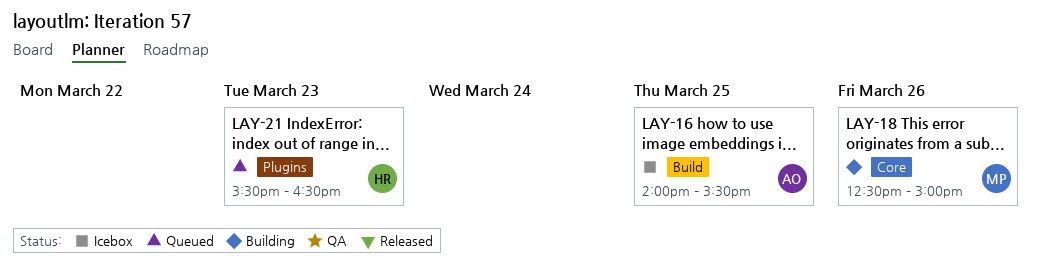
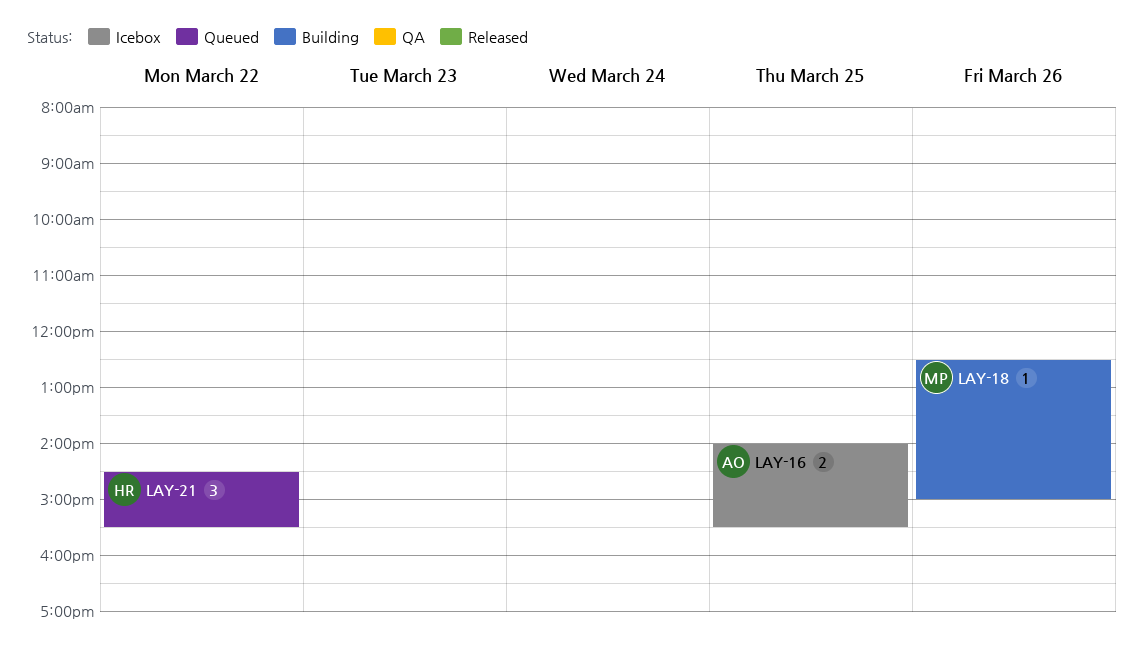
LAY-21, day: Mar 23 -> Mar 22
LAY-21, begins: 15:30 -> 14:30
LAY-21, ends: 16:30 -> 15:30

